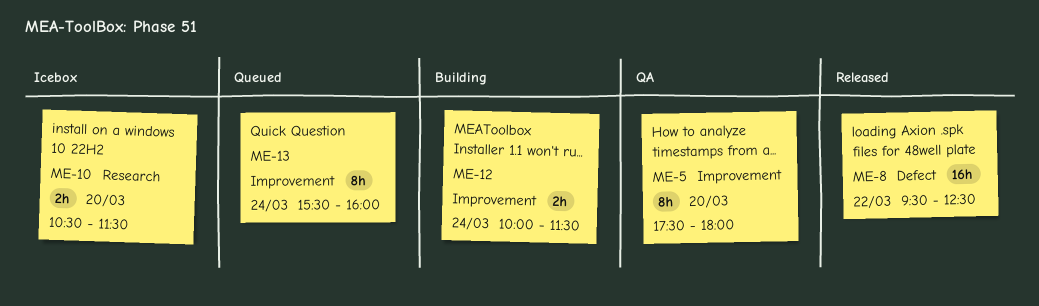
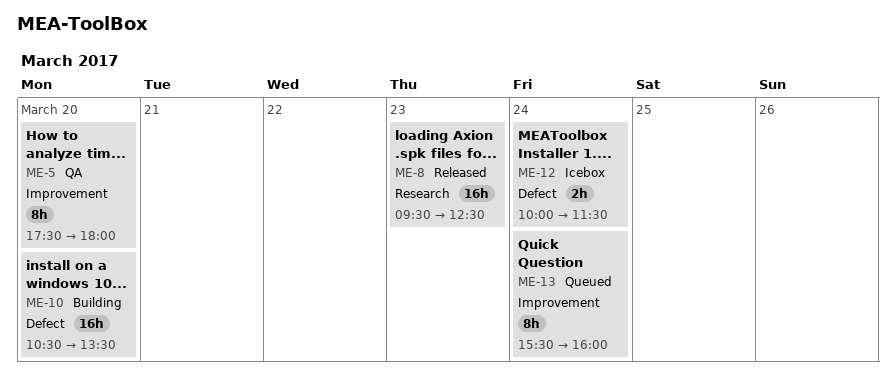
ME-8, label: Defect -> Research
ME-8, day: Mar 22 -> Mar 23
ME-10, status: Icebox -> Building
ME-10, label: Research -> Defect
ME-10, estimate: 2h -> 16h
ME-10, ends: 11:30 -> 13:30
ME-12, status: Building -> Icebox
ME-12, label: Improvement -> Defect

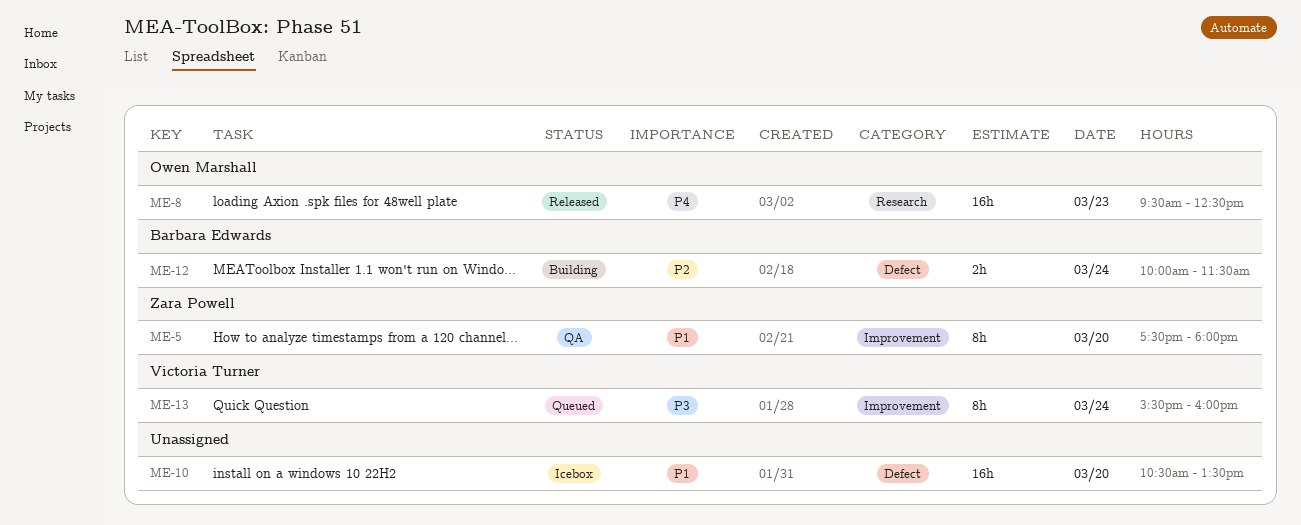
ME-10, status: Building -> Icebox
ME-12, status: Icebox -> Building

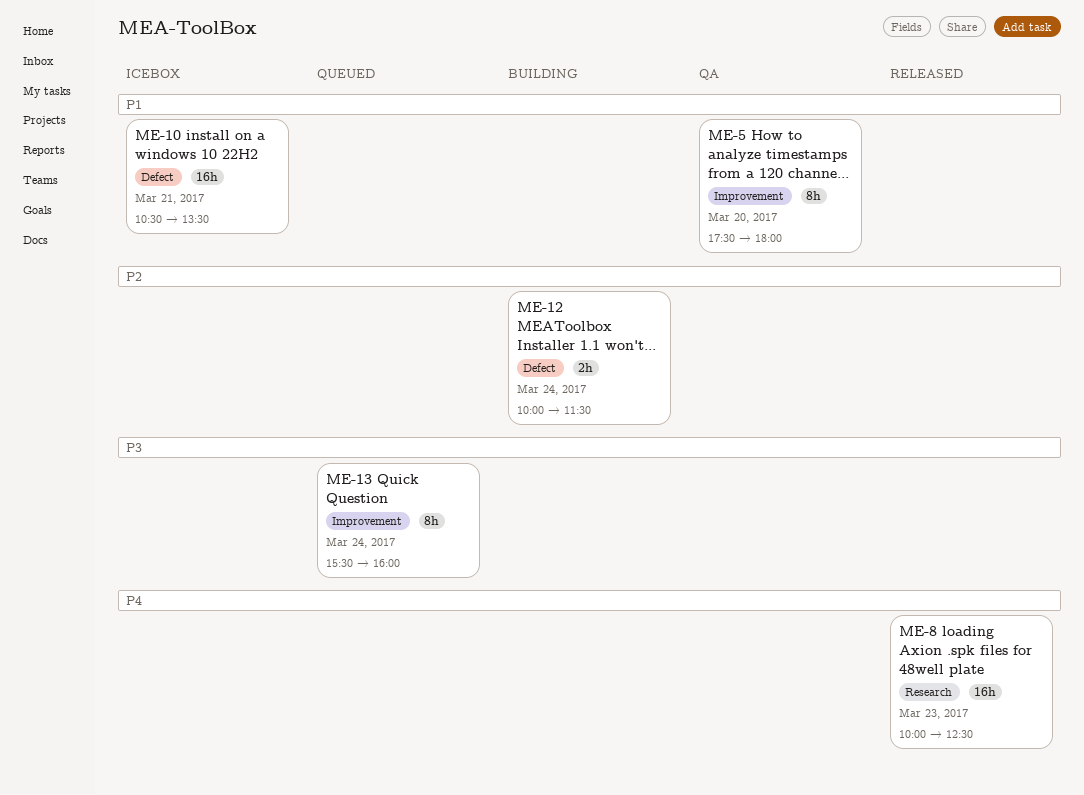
ME-8, begins: 09:30 -> 10:00
ME-10, day: Mar 20 -> Mar 21

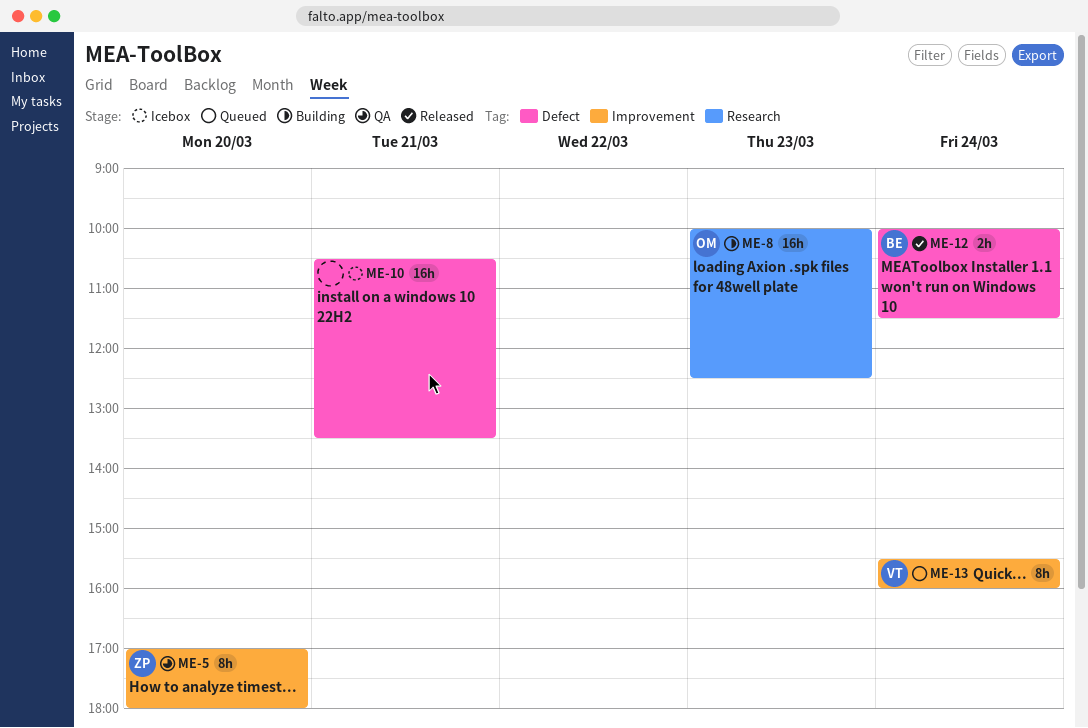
ME-5, begins: 17:30 -> 17:00
ME-8, status: Released -> Building
ME-12, status: Building -> Released

